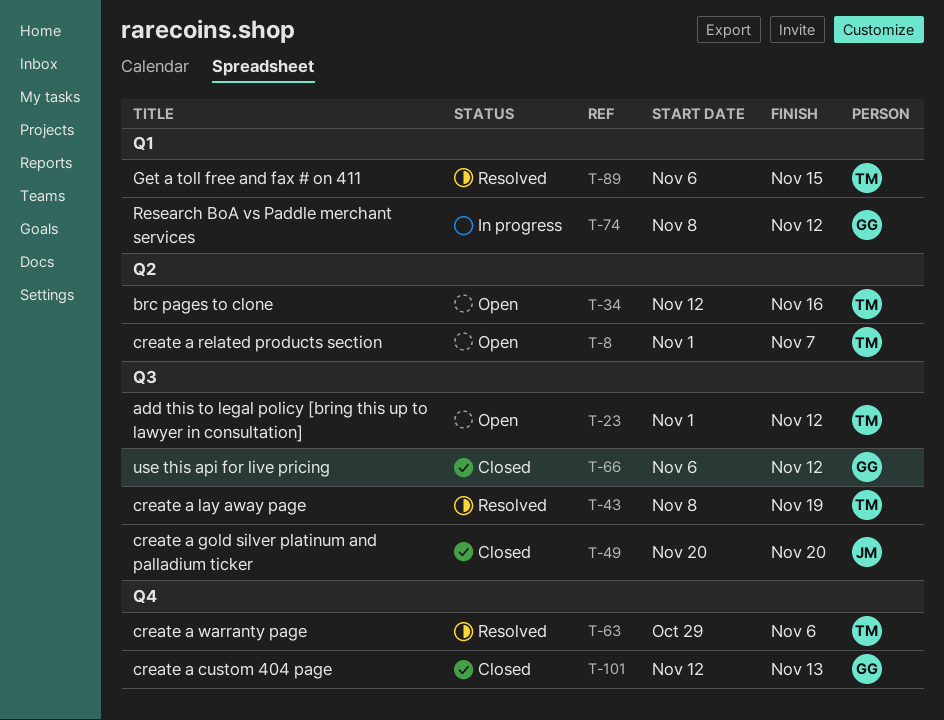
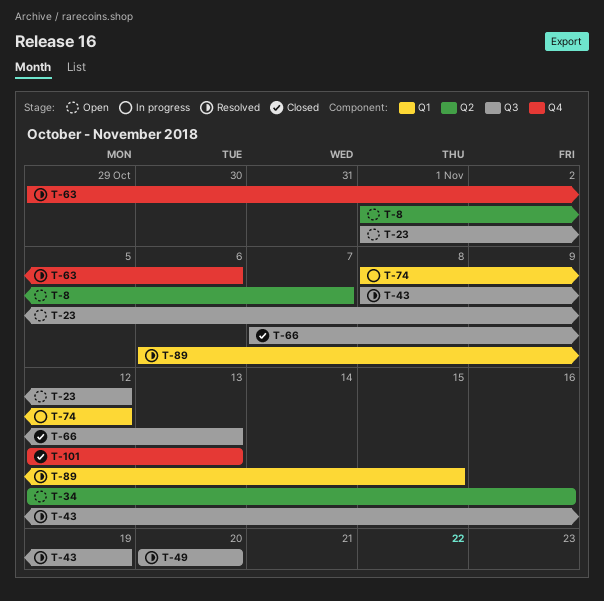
T-49, status: Closed -> Resolved
T-66, start: Nov 6 -> Nov 7
T-66, due: Nov 12 -> Nov 13

